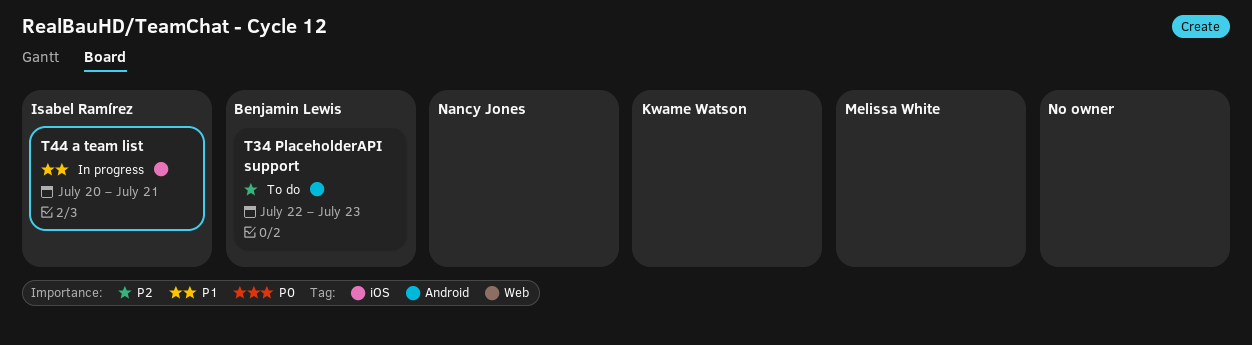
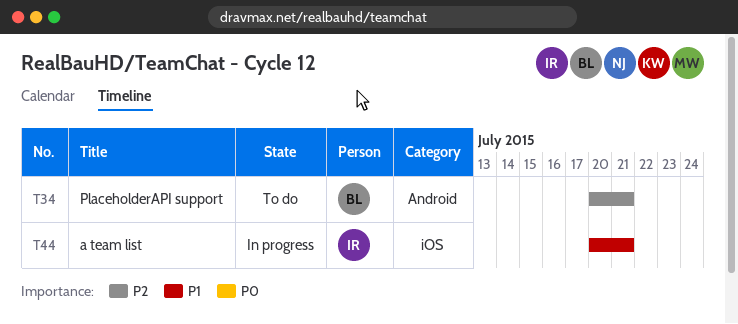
T34, start: Jul 22 -> Jul 20
T34, due: Jul 23 -> Jul 21

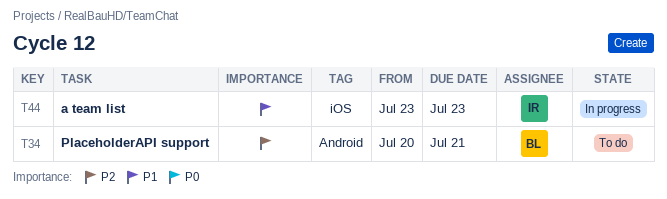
T44, start: Jul 20 -> Jul 23
T44, due: Jul 21 -> Jul 23

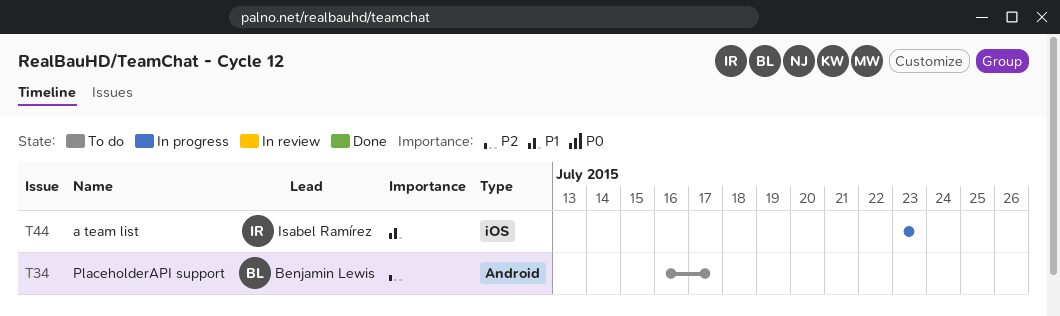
T34, start: Jul 20 -> Jul 16
T34, due: Jul 21 -> Jul 17

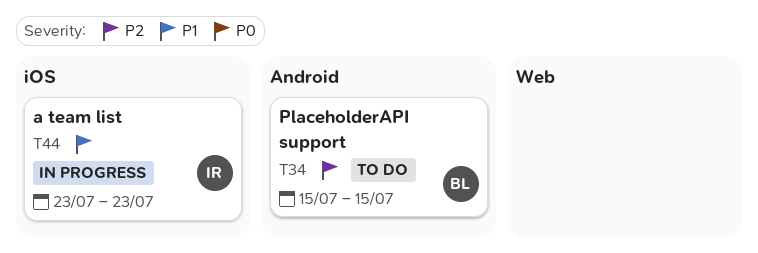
T34, start: Jul 16 -> Jul 15
T34, due: Jul 17 -> Jul 15

